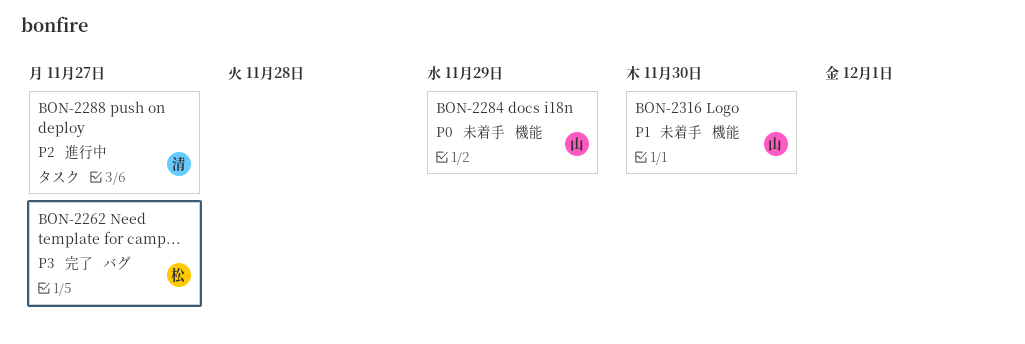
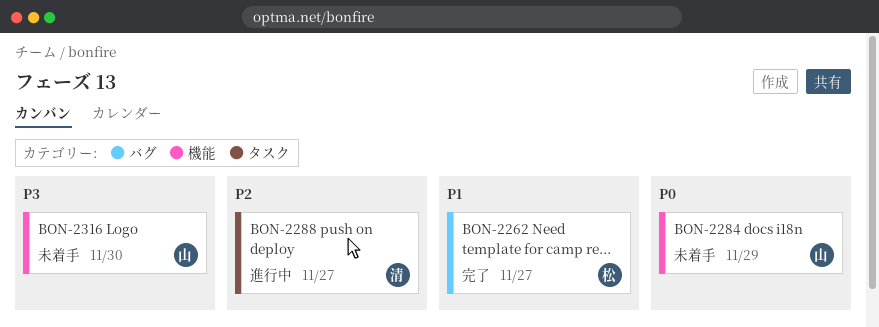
BON-2262, priority: P3 -> P1
BON-2316, priority: P1 -> P3

